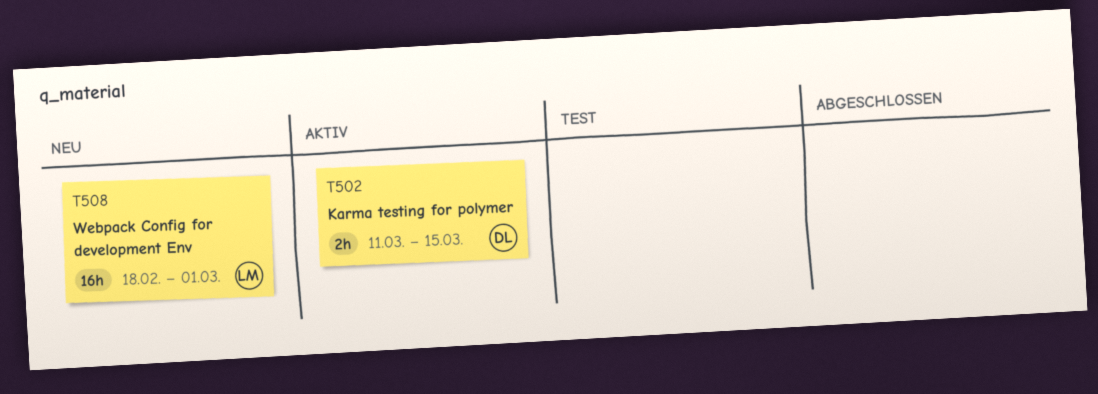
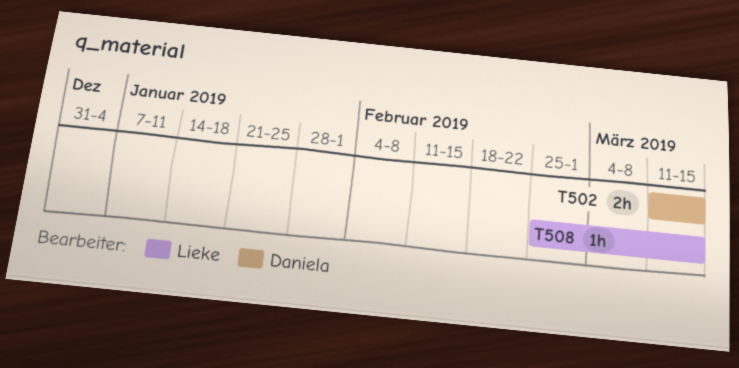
T508, estimate: 16h -> 1h
T508, start: Feb 18 -> Feb 25
T508, due: Mar 1 -> Mar 15

